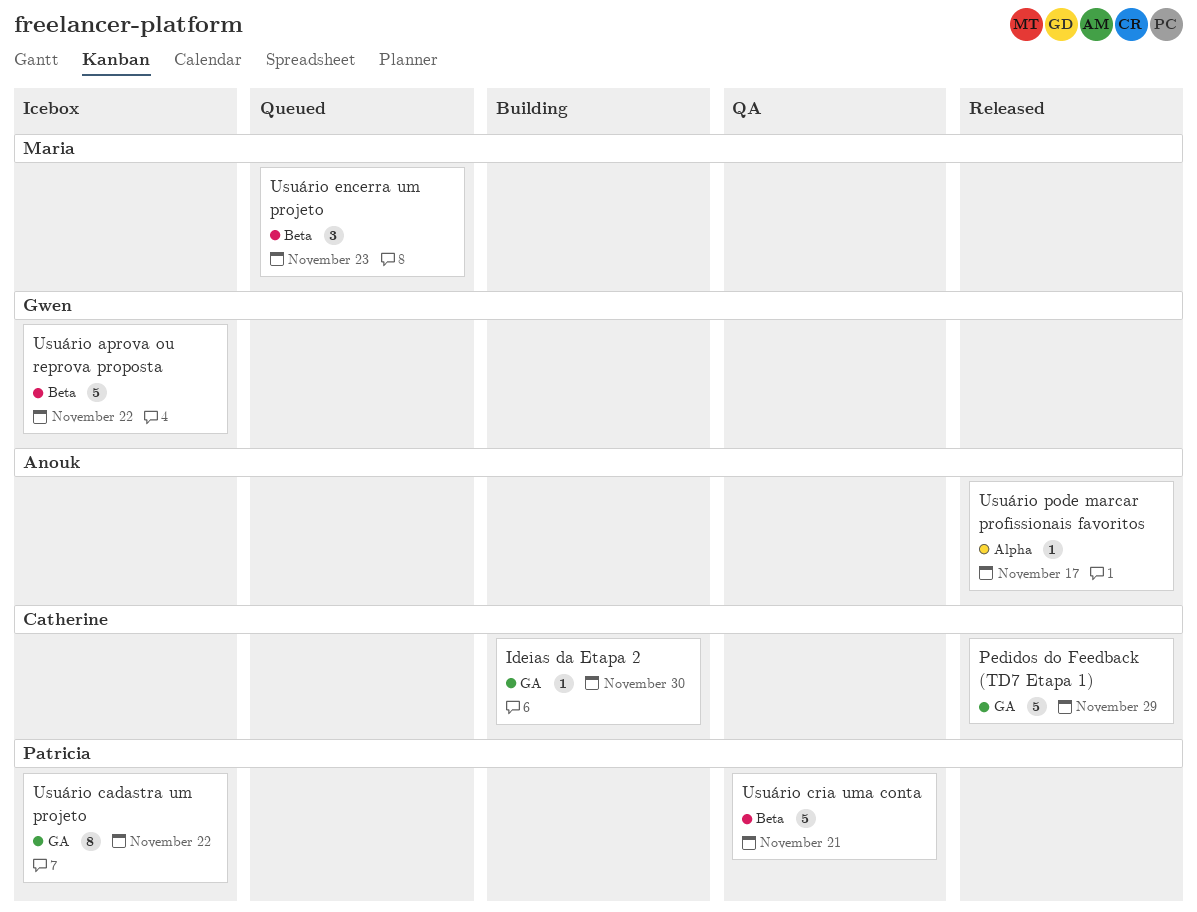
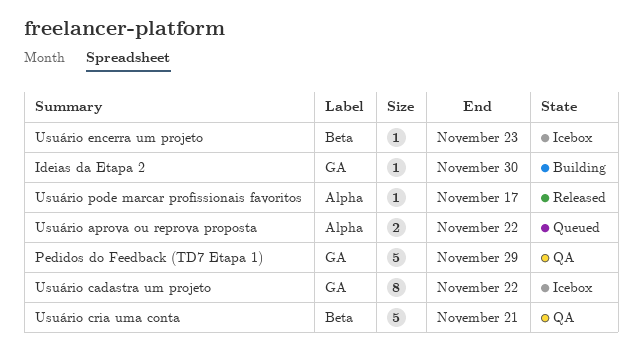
Pedidos do Feedback (TD7 Etapa 1), status: Released -> QA
Usuário aprova ou reprova proposta, status: Icebox -> Queued
Usuário aprova ou reprova proposta, label: Beta -> Alpha
Usuário aprova ou reprova proposta, estimate: 5 -> 2
Usuário encerra um projeto, status: Queued -> Icebox
Usuário encerra um projeto, estimate: 3 -> 1

